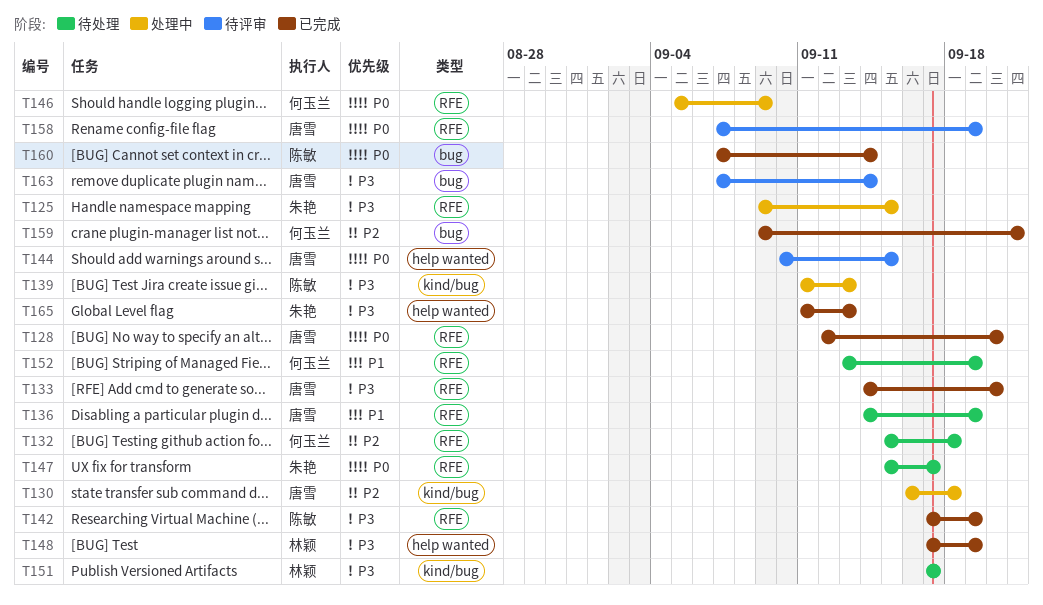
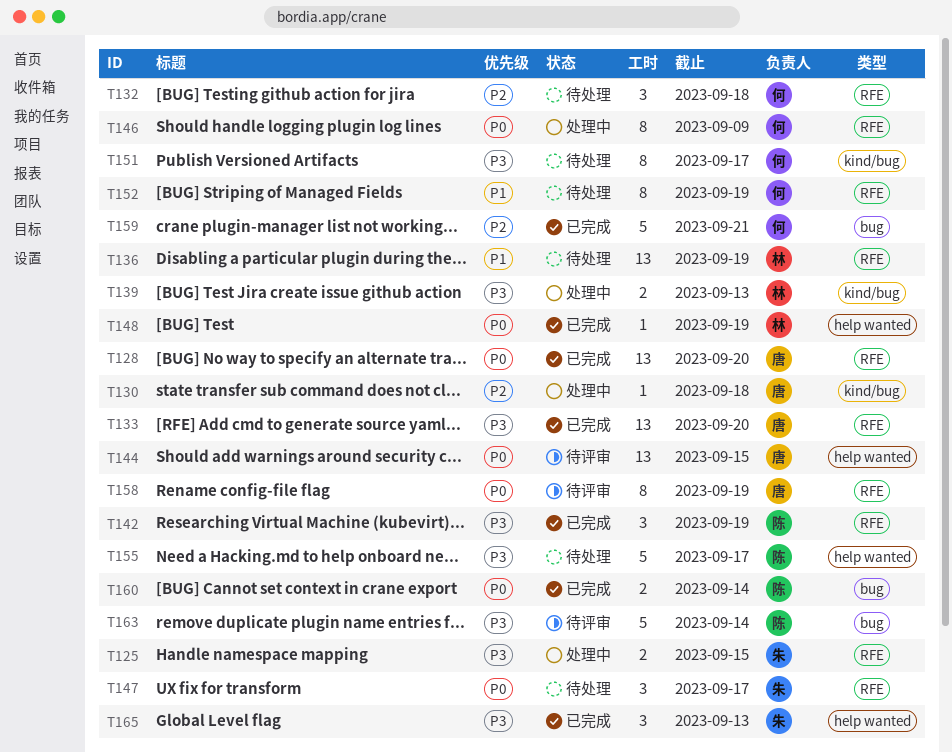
T136, owner: 唐雪 -> 林颖
T139, owner: 陈敏 -> 林颖
T148, priority: P3 -> P0
T151, owner: 林颖 -> 何玉兰
T155: none -> present
T163, owner: 唐雪 -> 陈敏

